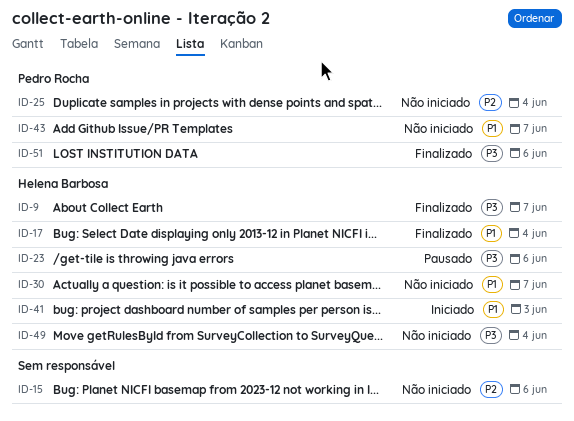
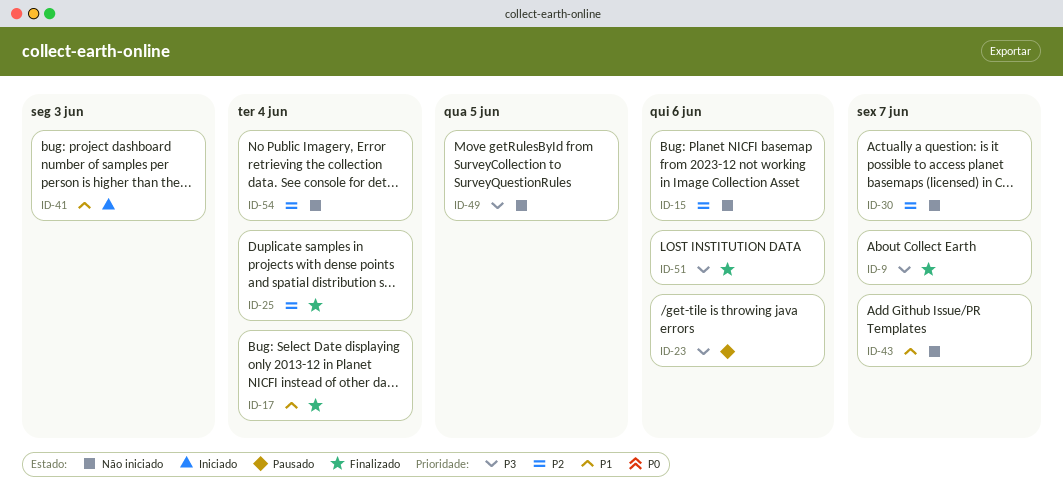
ID-25, status: Não iniciado -> Finalizado
ID-30, priority: P1 -> P2
ID-49, due: Jun 4 -> Jun 5
ID-54: none -> present

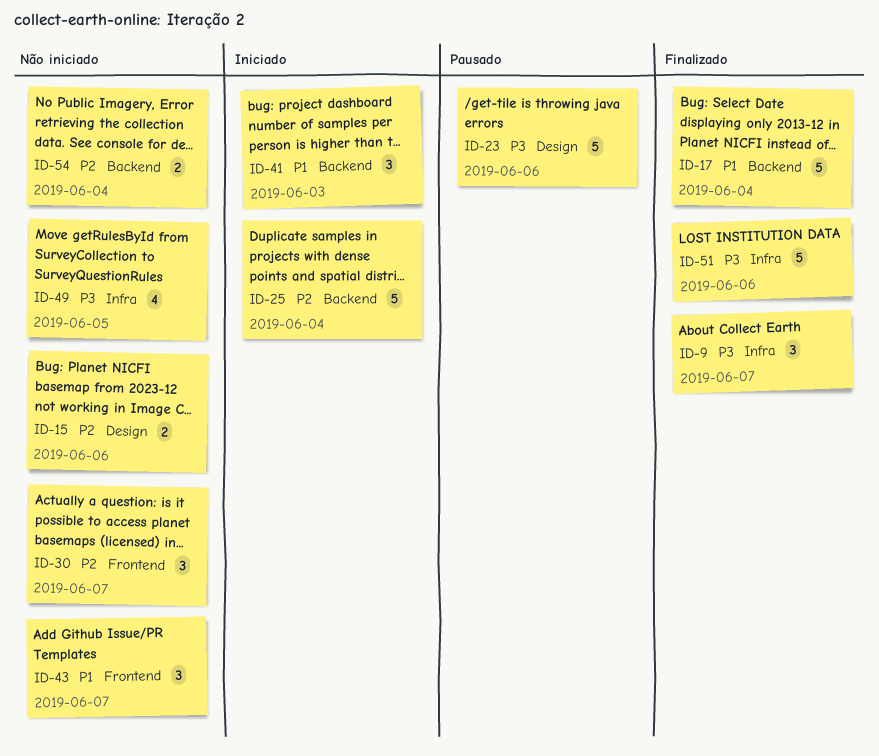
ID-25, status: Finalizado -> Iniciado

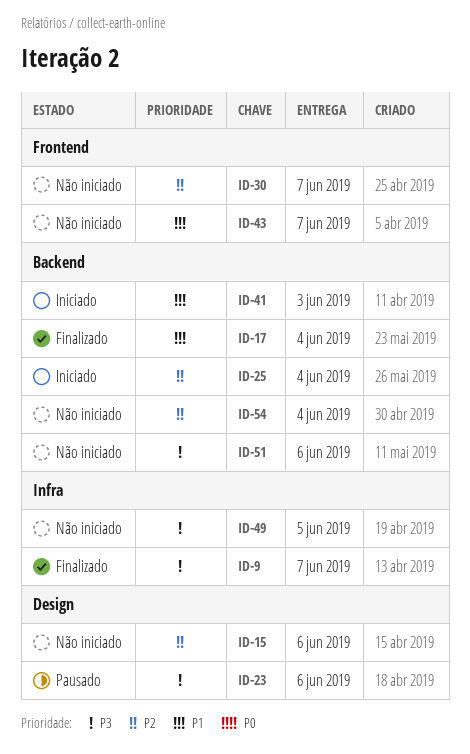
ID-51, status: Finalizado -> Não iniciado
ID-51, label: Infra -> Backend

